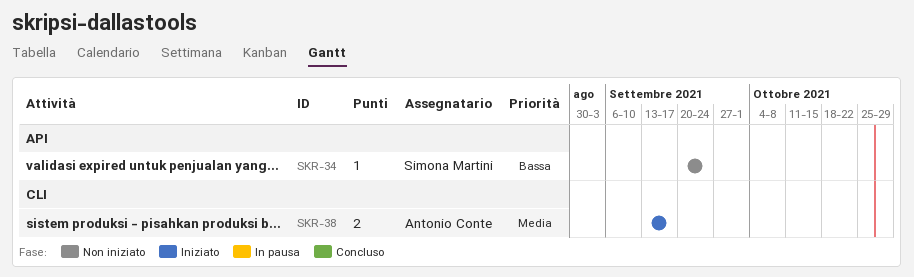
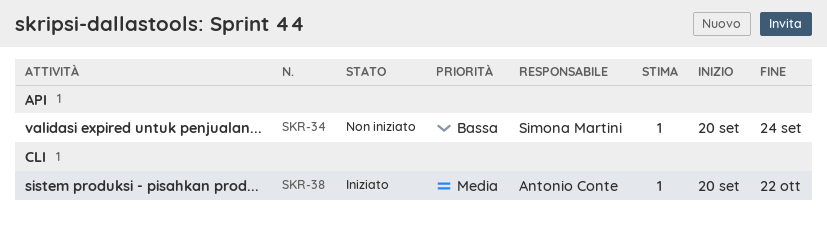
SKR-38, estimate: 2 -> 1
SKR-38, start: Sep 13 -> Sep 20
SKR-38, due: Sep 17 -> Oct 22

